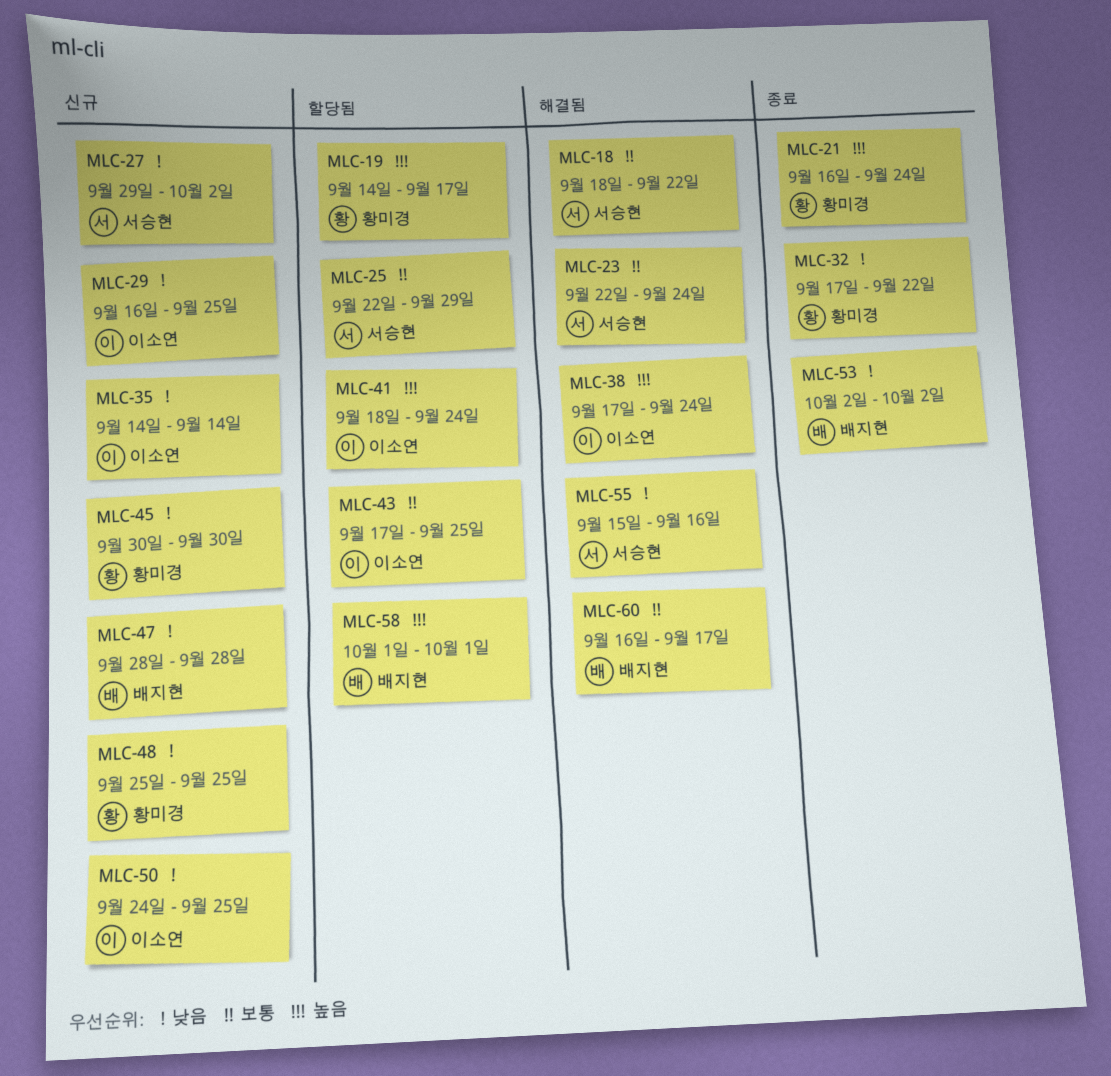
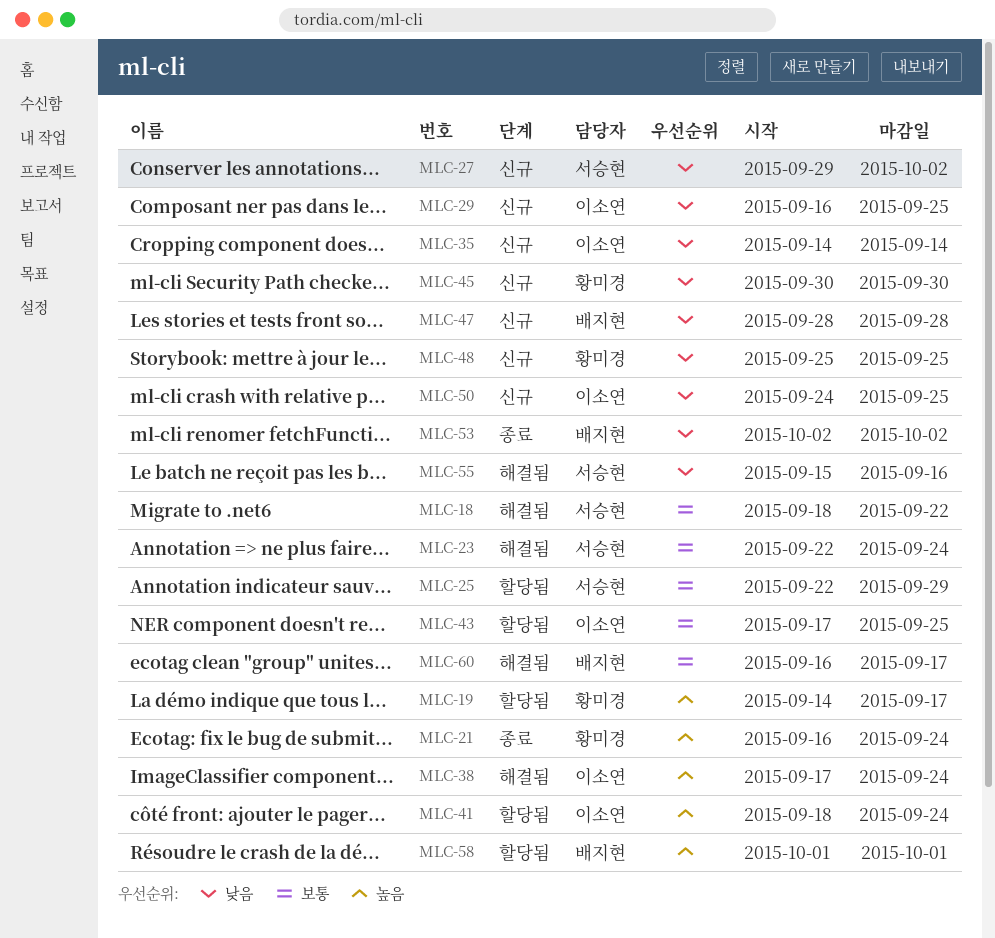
MLC-32: present -> none

